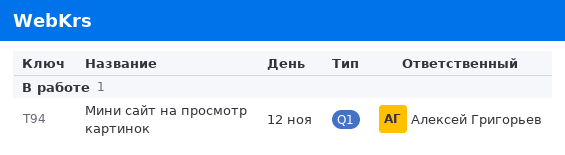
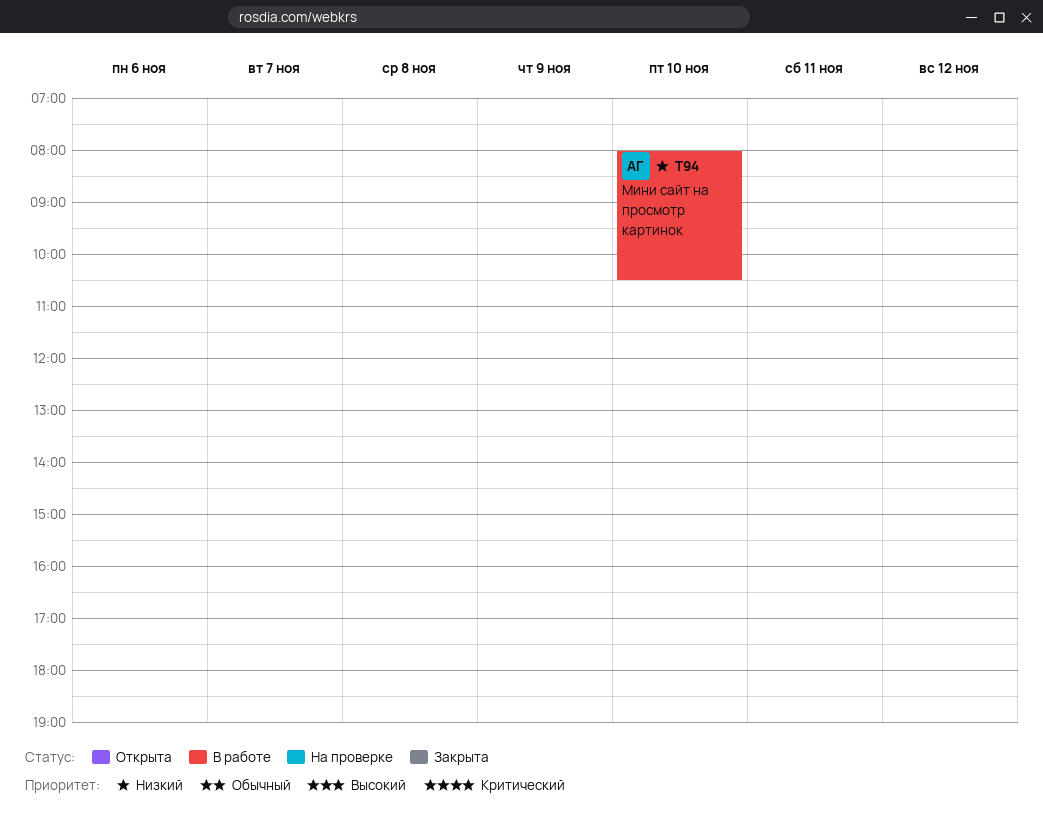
T94, day: Nov 12 -> Nov 10

